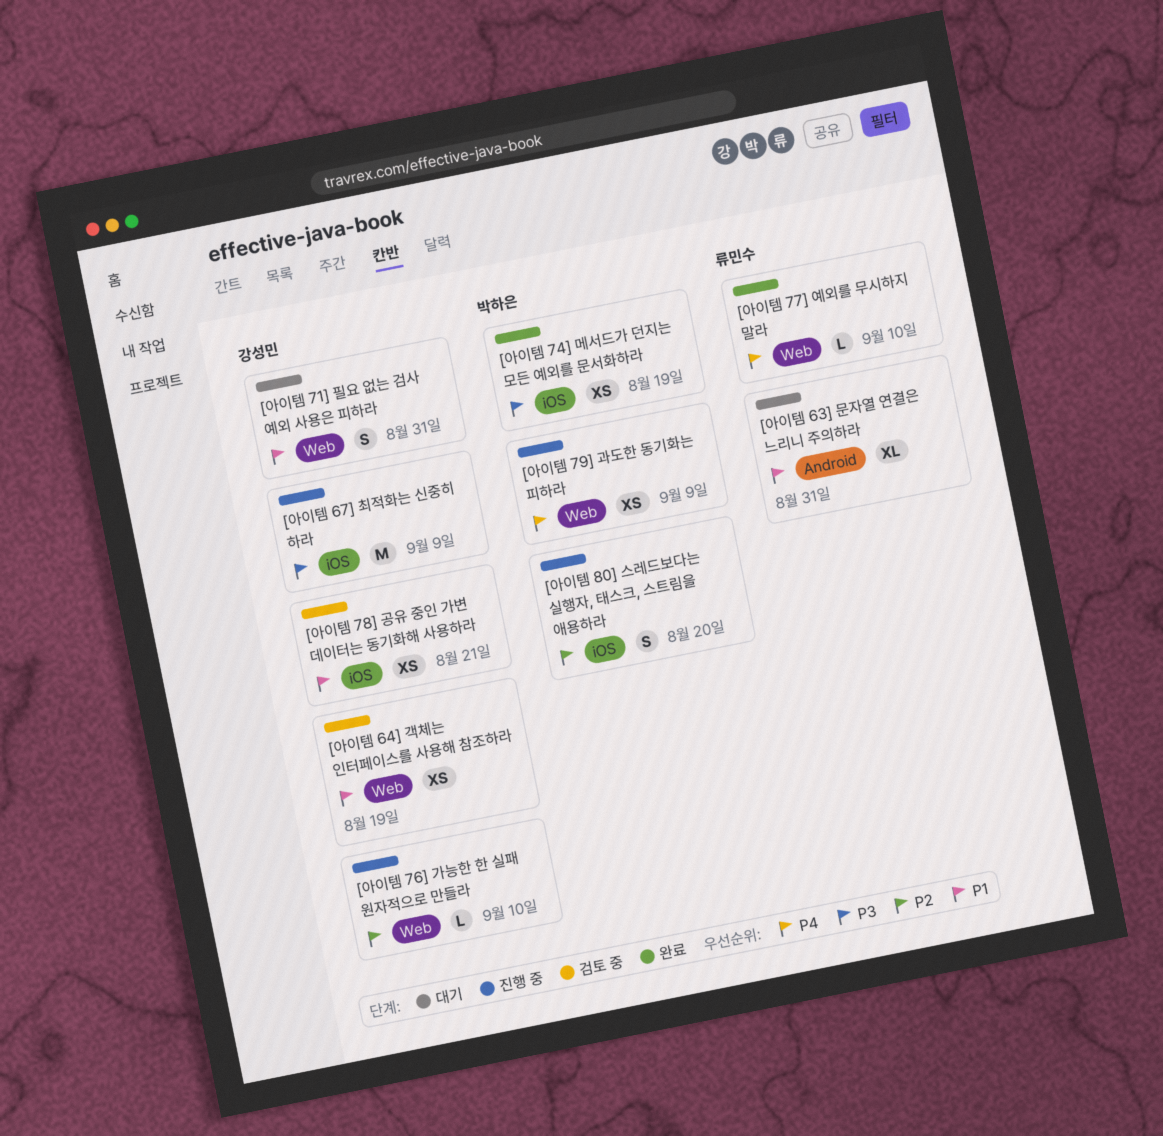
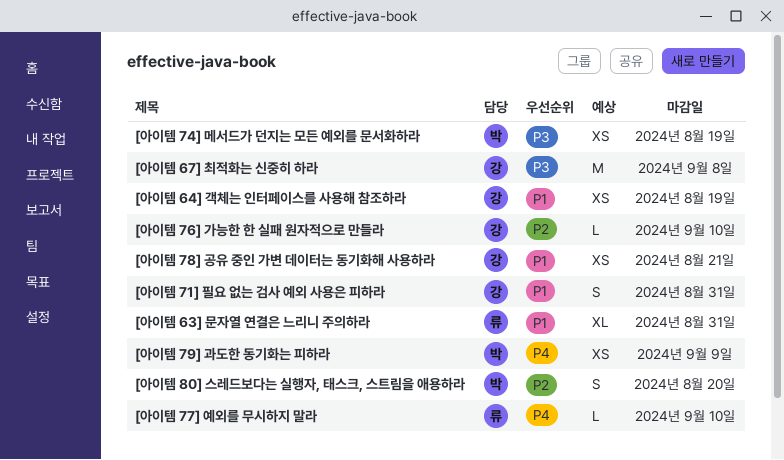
[아이템 67] 최적화는 신중히 하라, due: Sep 9 -> Sep 8

